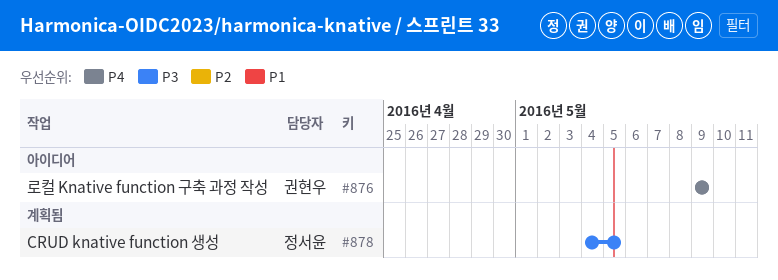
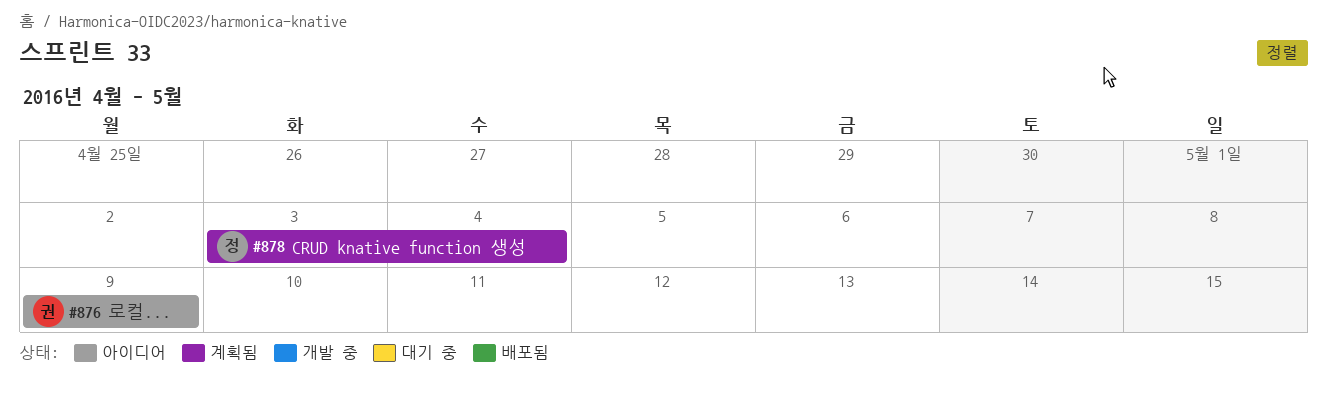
#878, start: May 4 -> May 3
#878, due: May 5 -> May 4

